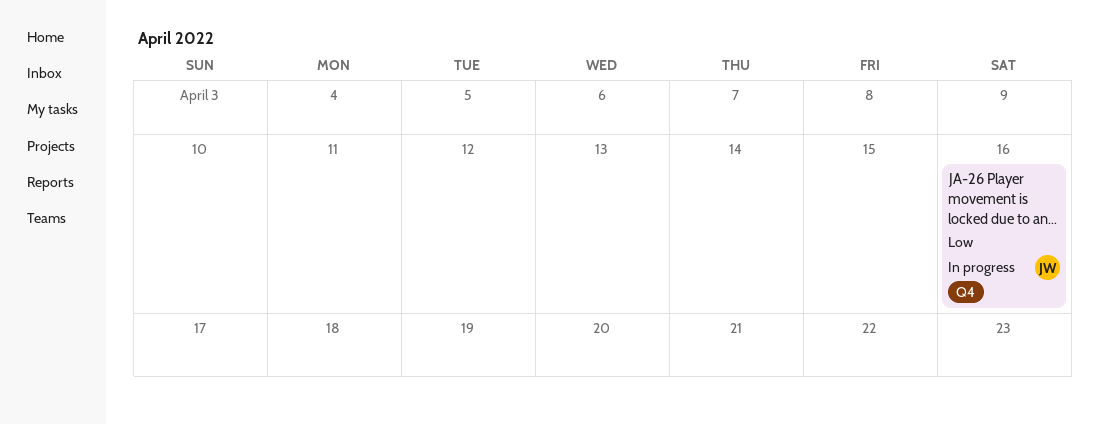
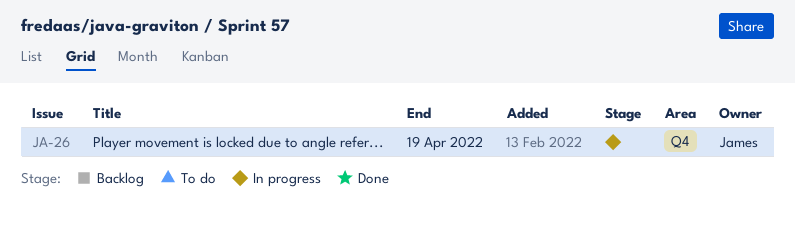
JA-26, due: Apr 16 -> Apr 19

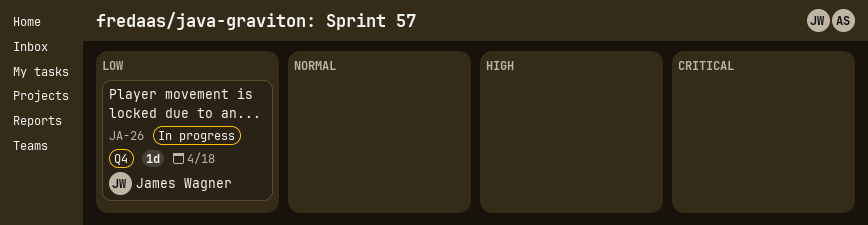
JA-26, due: Apr 19 -> Apr 18

